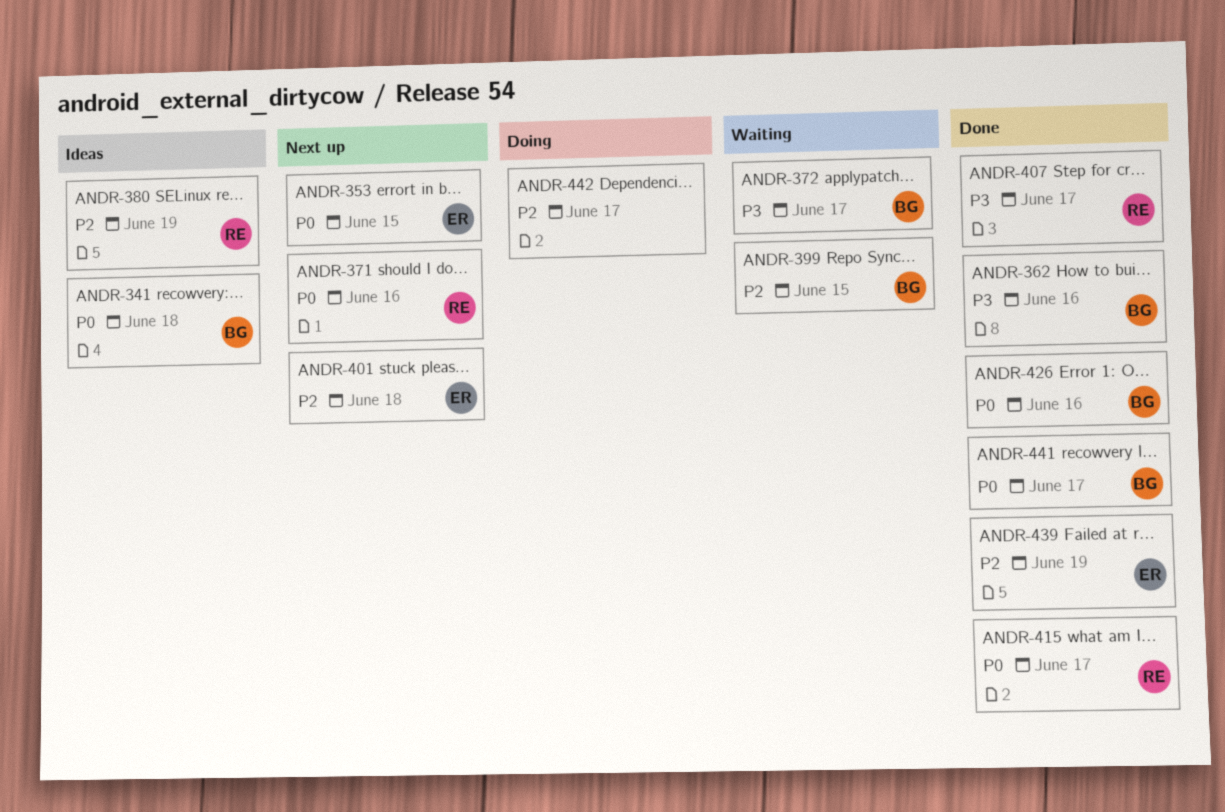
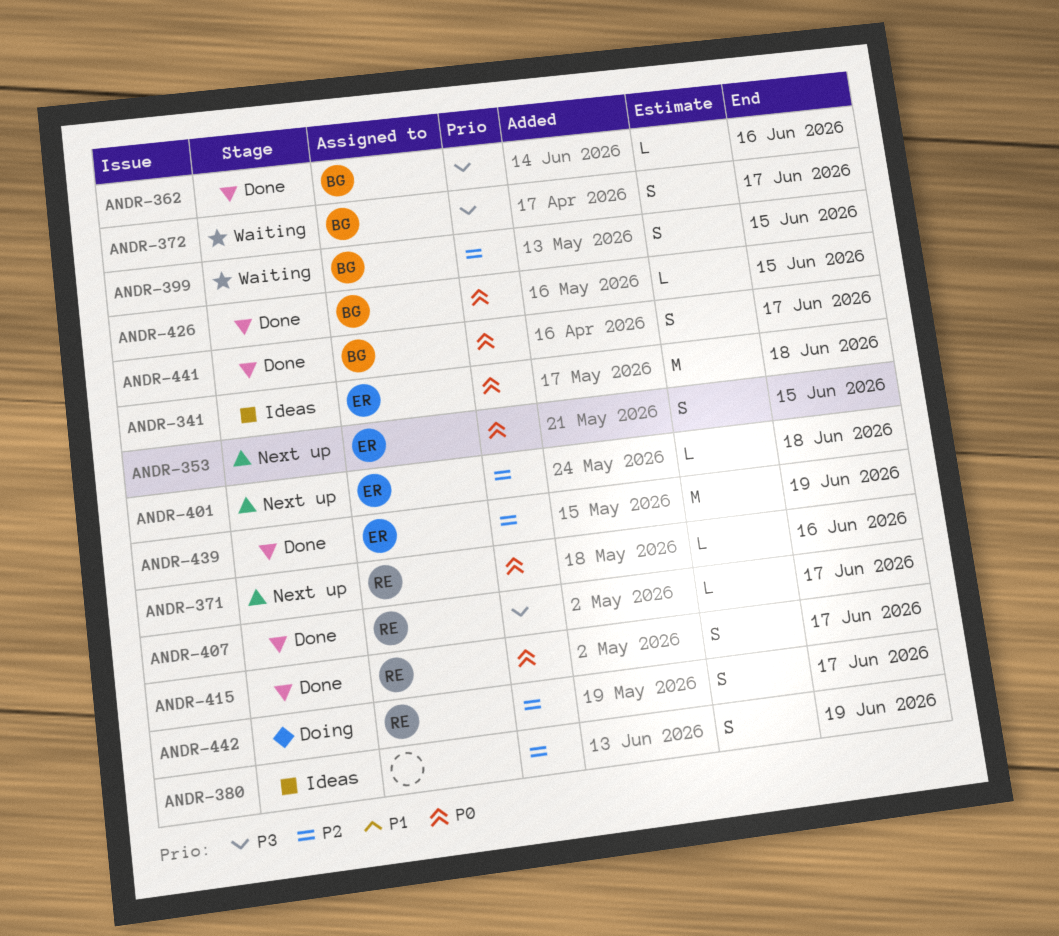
ANDR-341, owner: BG -> ER
ANDR-380, owner: RE -> none
ANDR-426, due: Jun 16 -> Jun 15
ANDR-442, owner: none -> RE

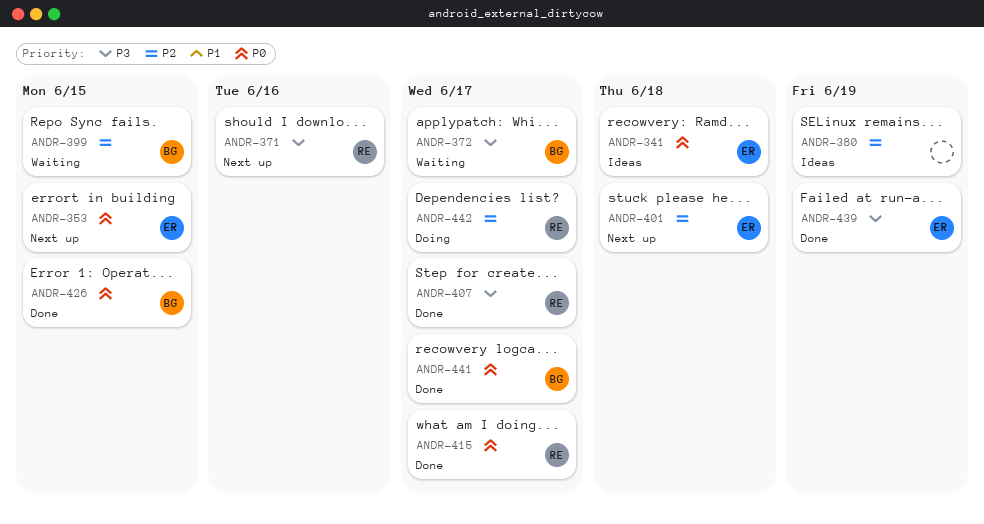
ANDR-362: present -> none
ANDR-371, priority: P0 -> P3
ANDR-439, priority: P2 -> P3

